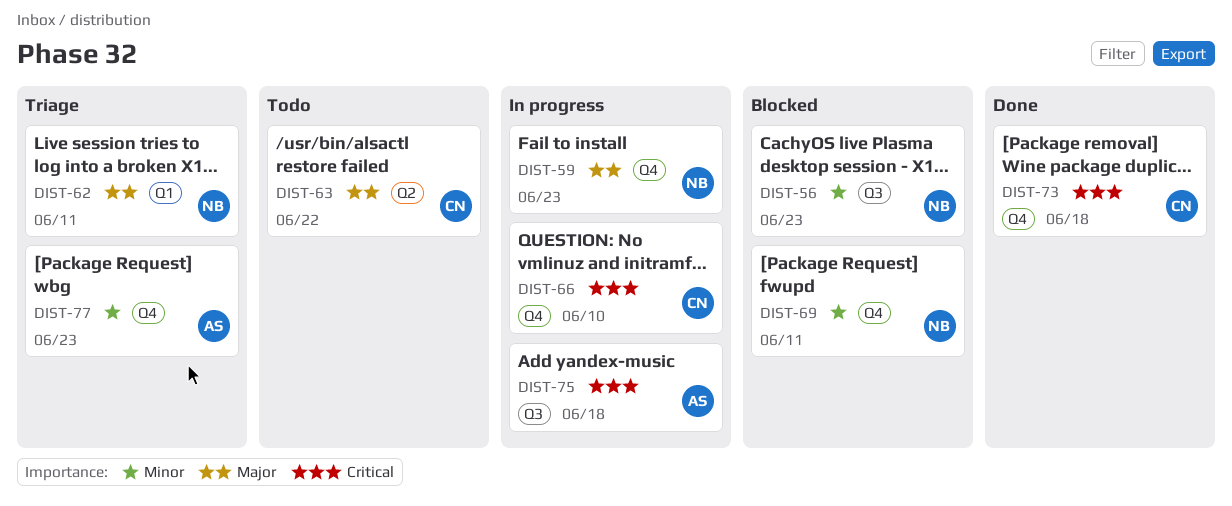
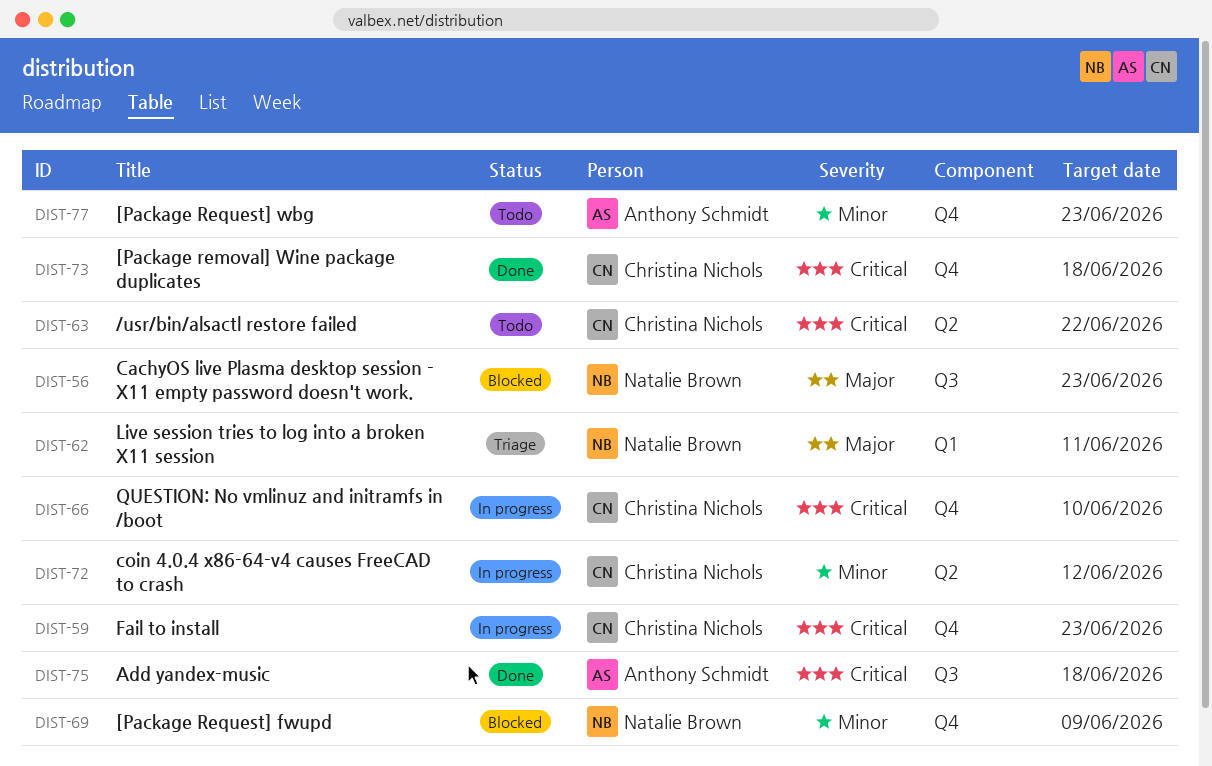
DIST-56, priority: Minor -> Major
DIST-59, owner: Natalie Brown -> Christina Nichols
DIST-59, priority: Major -> Critical
DIST-63, priority: Major -> Critical
DIST-69, due: Jun 11 -> Jun 9
DIST-72: none -> present
DIST-75, status: In progress -> Done
DIST-77, status: Triage -> Todo

